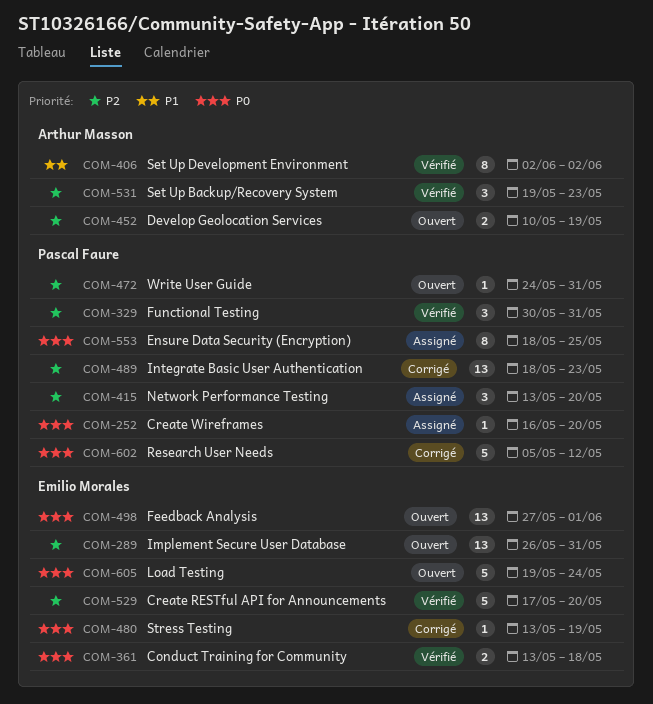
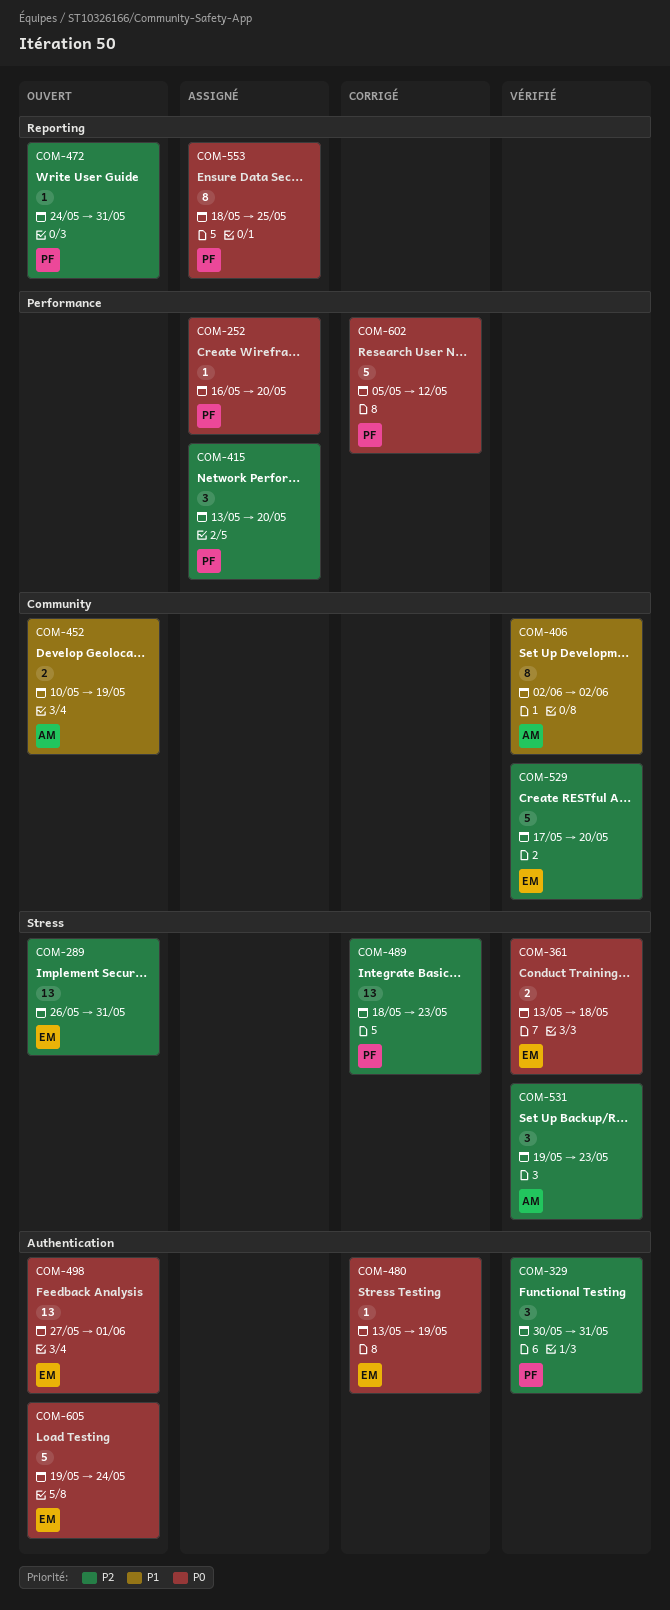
COM-452, priority: P2 -> P1

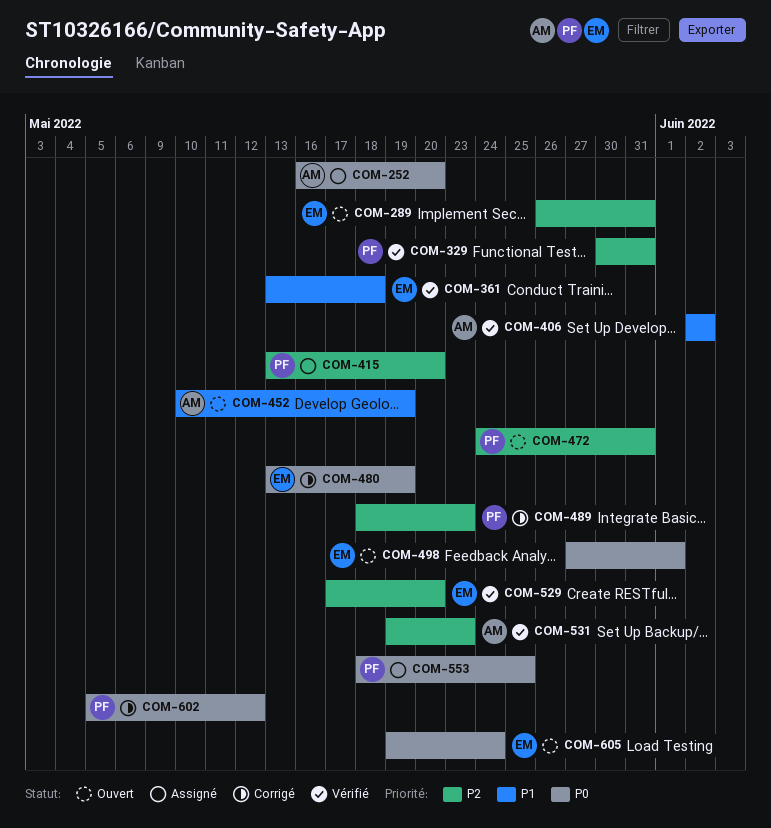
COM-252, owner: PF -> AM
COM-361, priority: P0 -> P1

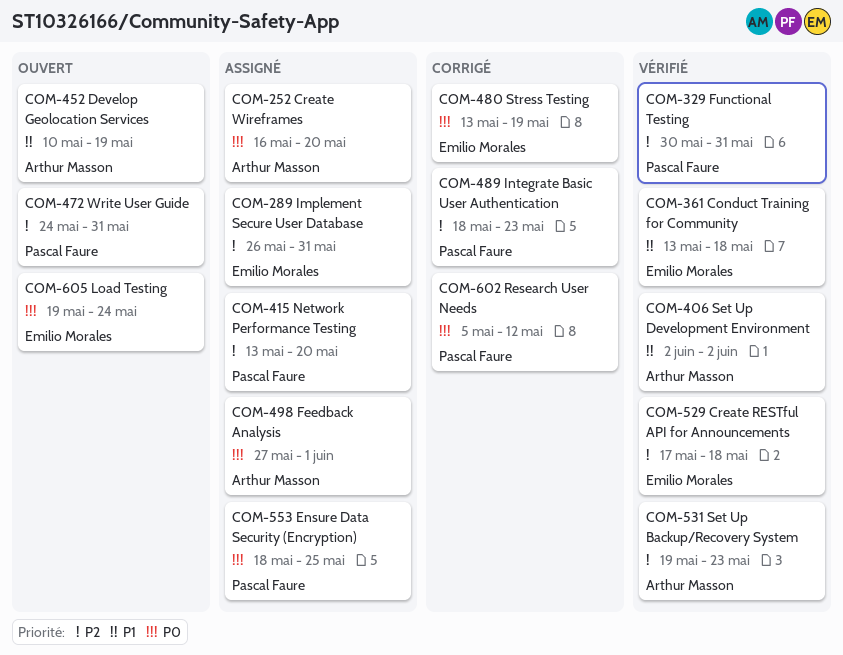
COM-289, status: Ouvert -> Assigné
COM-498, status: Ouvert -> Assigné
COM-498, owner: Emilio Morales -> Arthur Masson
COM-529, due: May 20 -> May 18

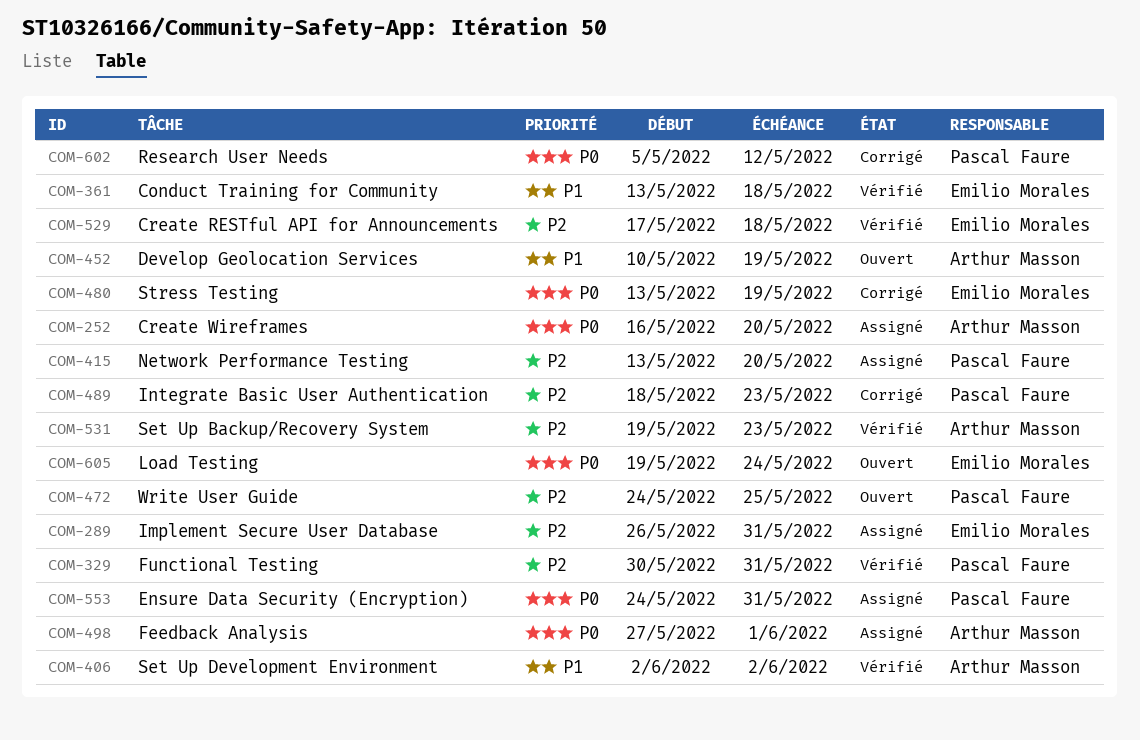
COM-472, due: May 31 -> May 25
COM-553, start: May 18 -> May 24
COM-553, due: May 25 -> May 31

